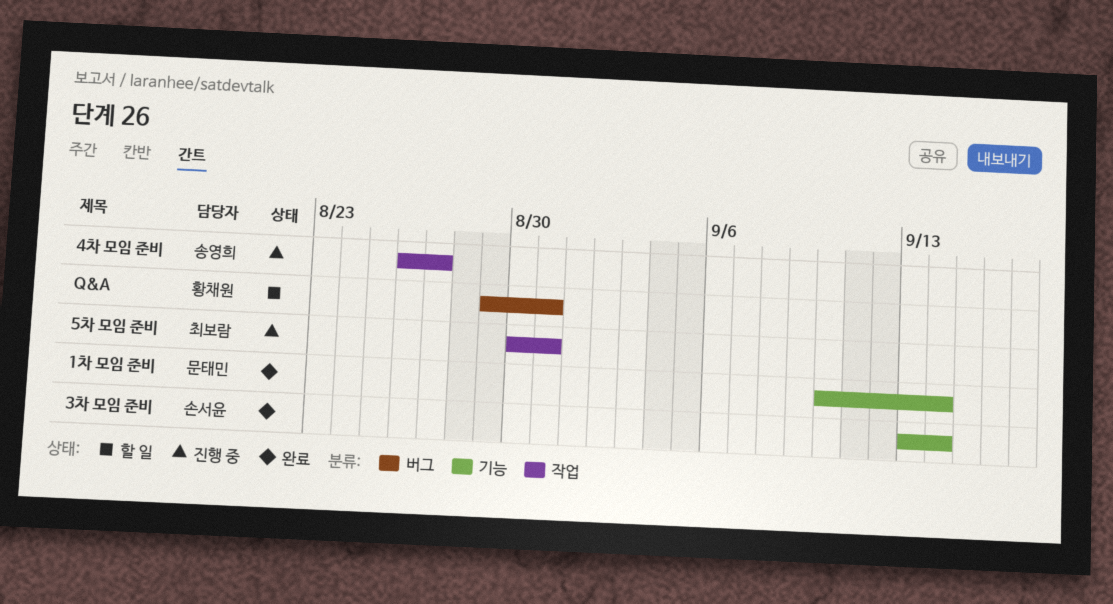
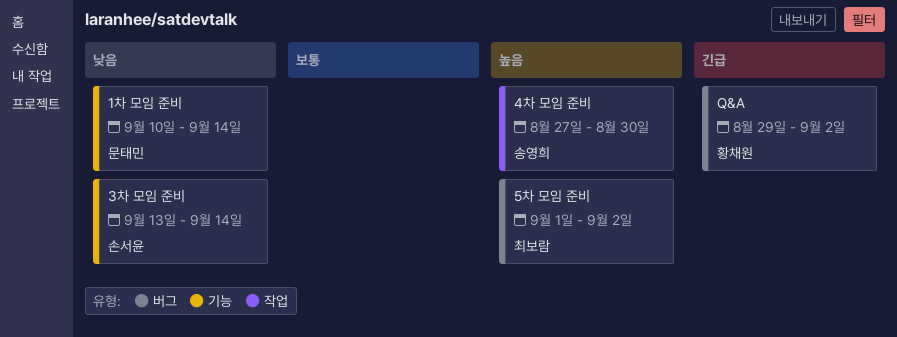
4차 모임 준비, start: Aug 26 -> Aug 27
4차 모임 준비, due: Aug 27 -> Aug 30
5차 모임 준비, label: 작업 -> 버그
5차 모임 준비, start: Aug 30 -> Sep 1
5차 모임 준비, due: Aug 31 -> Sep 2
Q&A, due: Aug 31 -> Sep 2

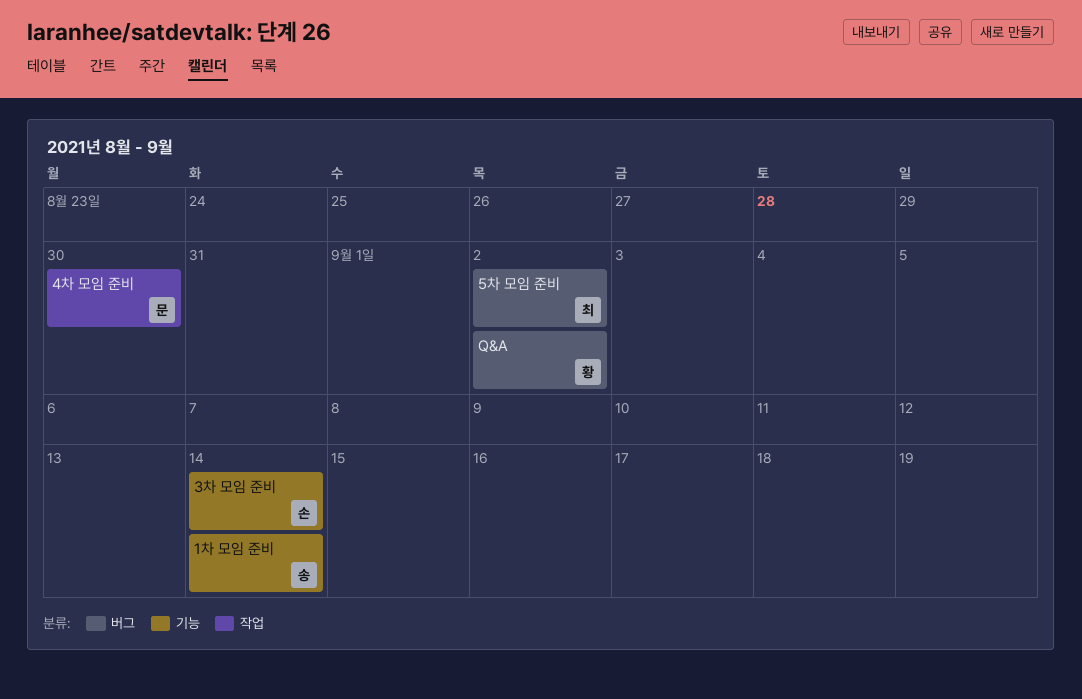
1차 모임 준비, owner: 문태민 -> 송영희
4차 모임 준비, owner: 송영희 -> 문태민

